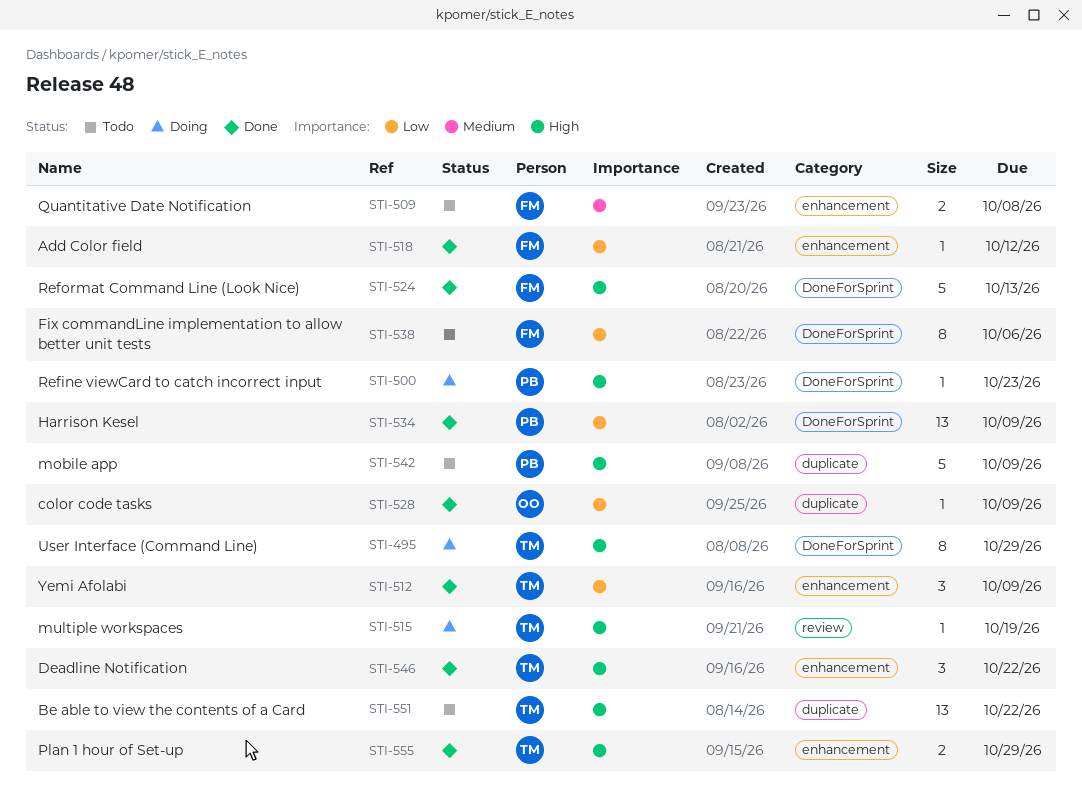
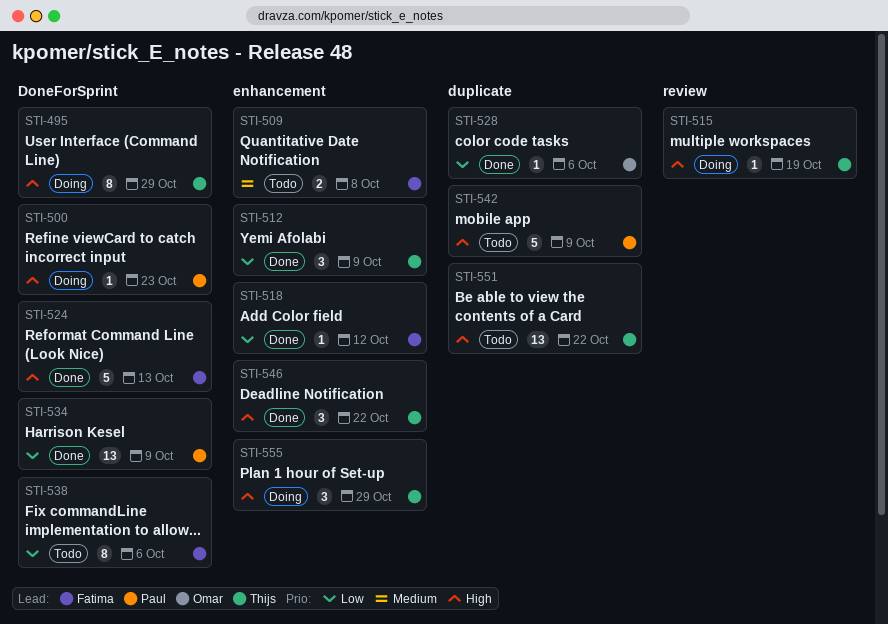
STI-528, due: Oct 9 -> Oct 6
STI-555, status: Done -> Doing
STI-555, estimate: 2 -> 3

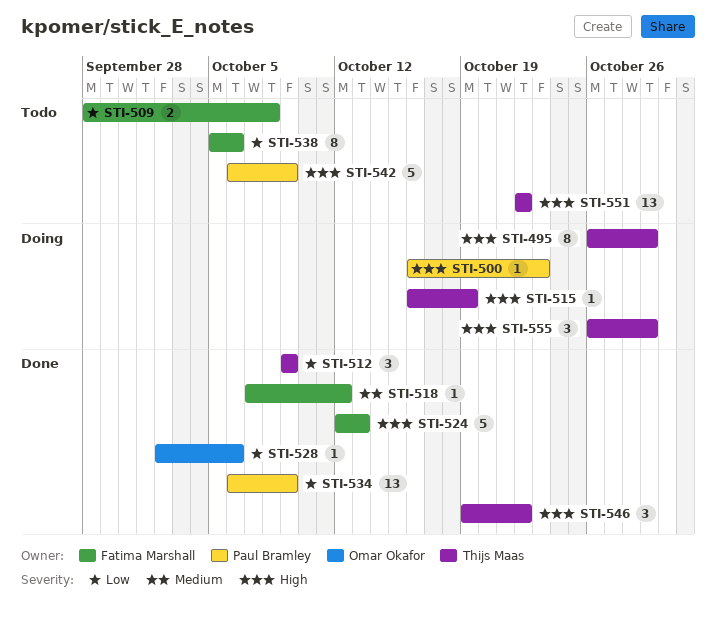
STI-509, priority: Medium -> Low
STI-518, priority: Low -> Medium

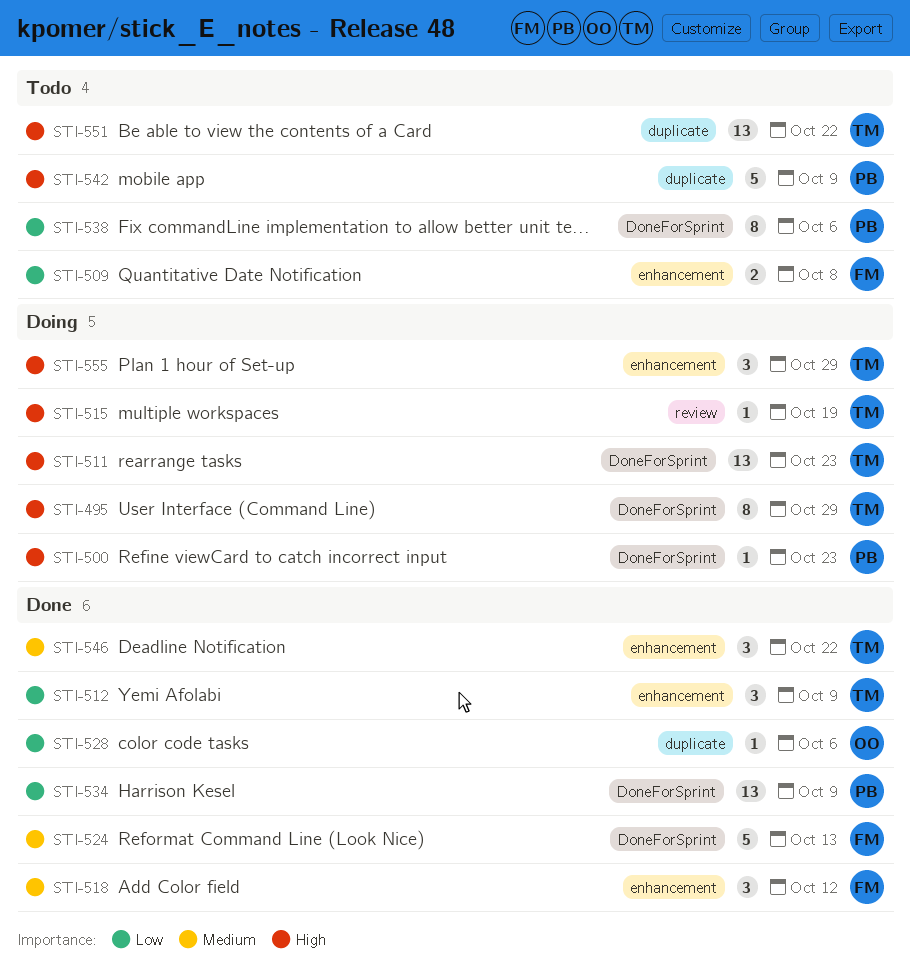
STI-511: none -> present
STI-518, estimate: 1 -> 3
STI-524, priority: High -> Medium
STI-538, owner: Fatima Marshall -> Paul Bramley
STI-546, priority: High -> Medium

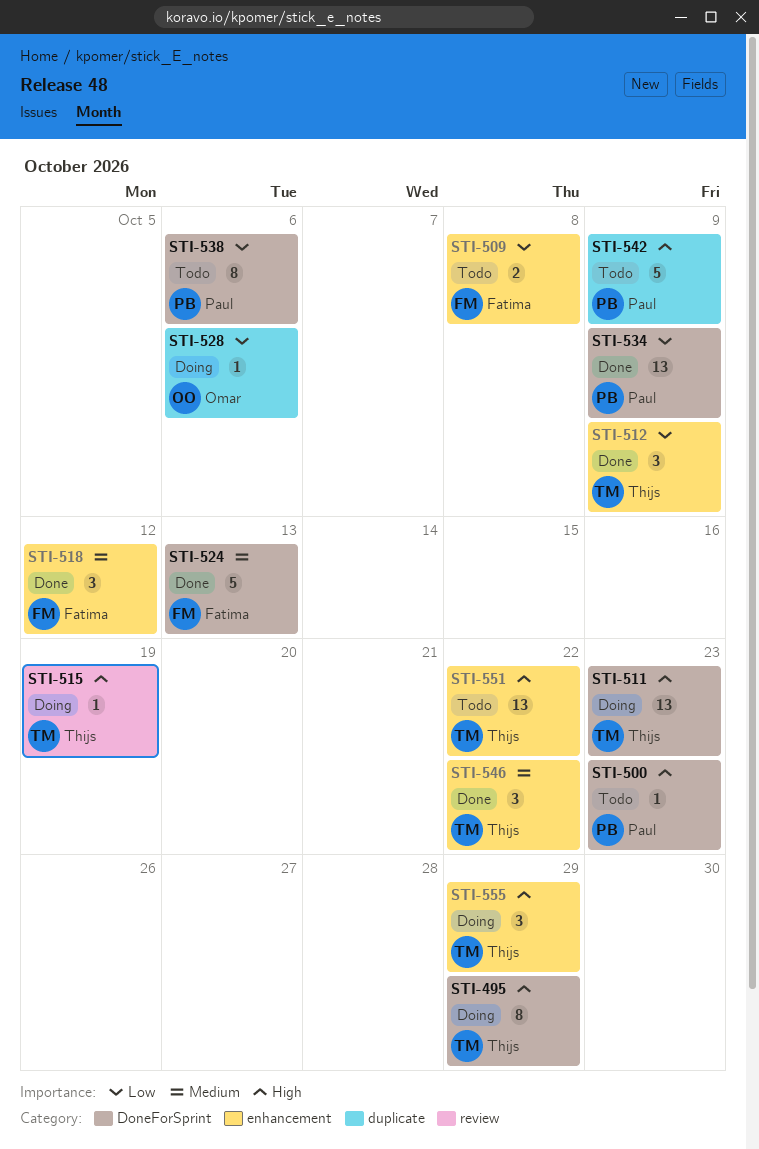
STI-500, status: Doing -> Todo
STI-528, status: Done -> Doing
STI-551, label: duplicate -> enhancement

